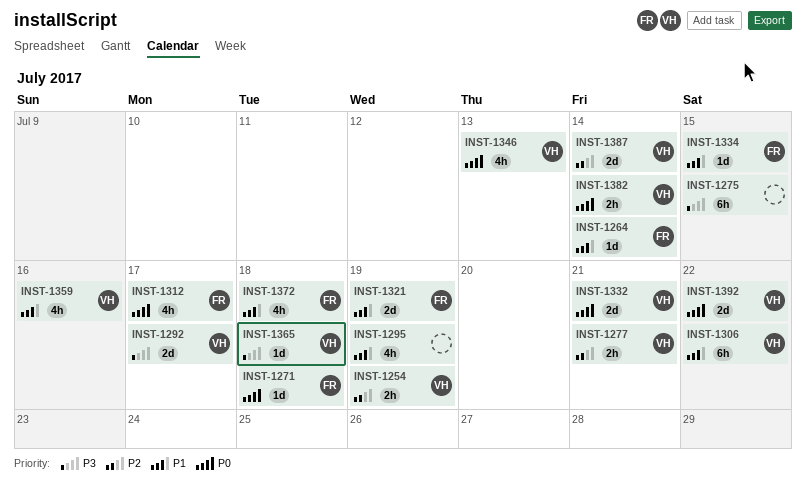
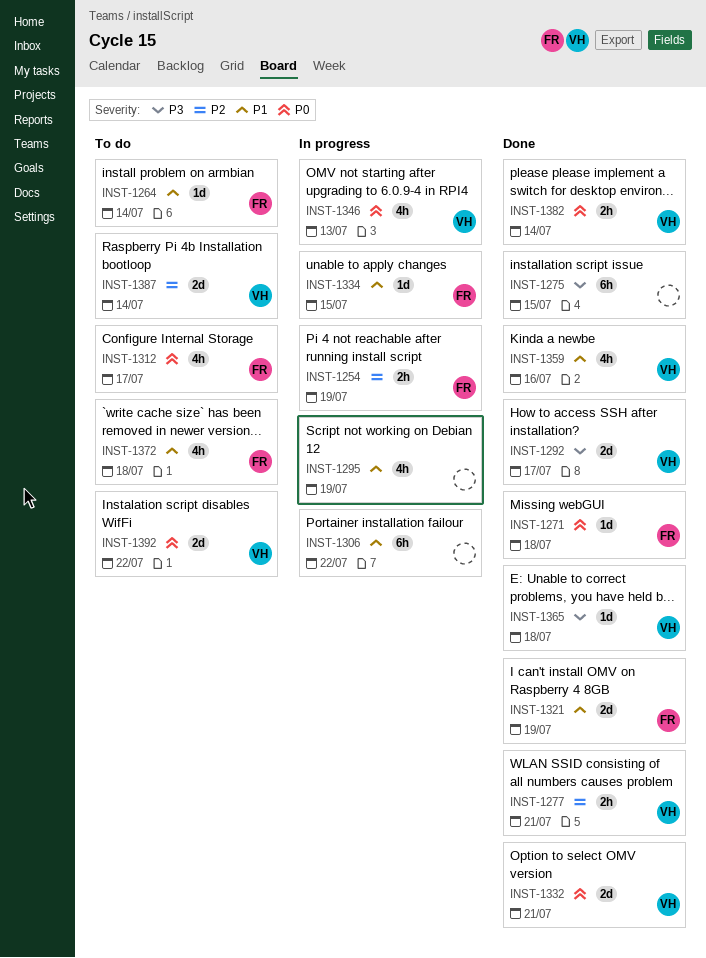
INST-1254, owner: VH -> FR
INST-1306, owner: VH -> none

